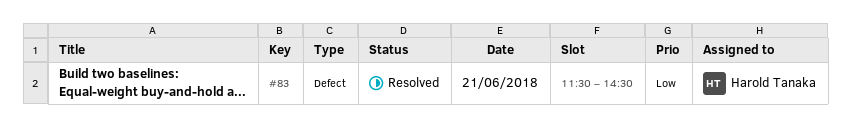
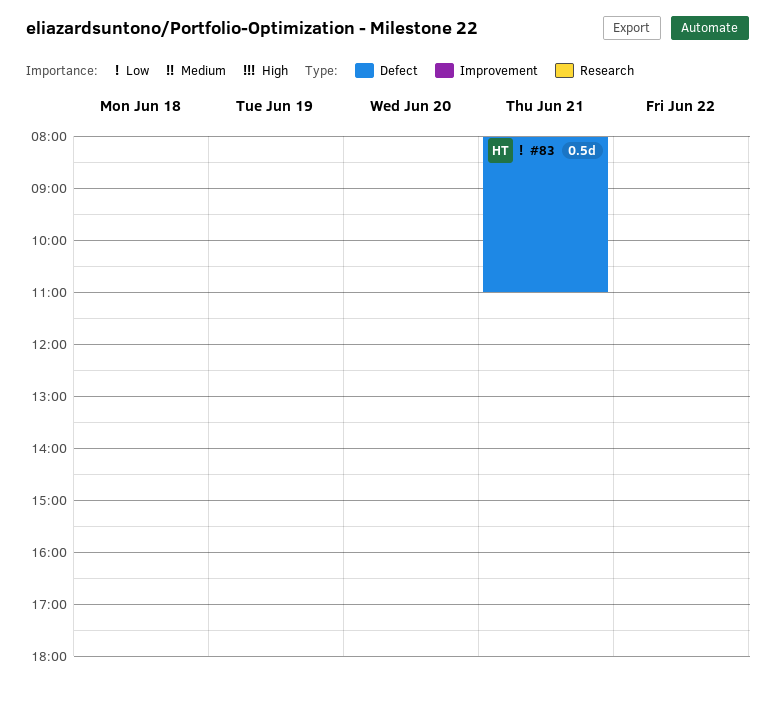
#83, begins: 11:30 -> 08:00
#83, ends: 14:30 -> 11:00

